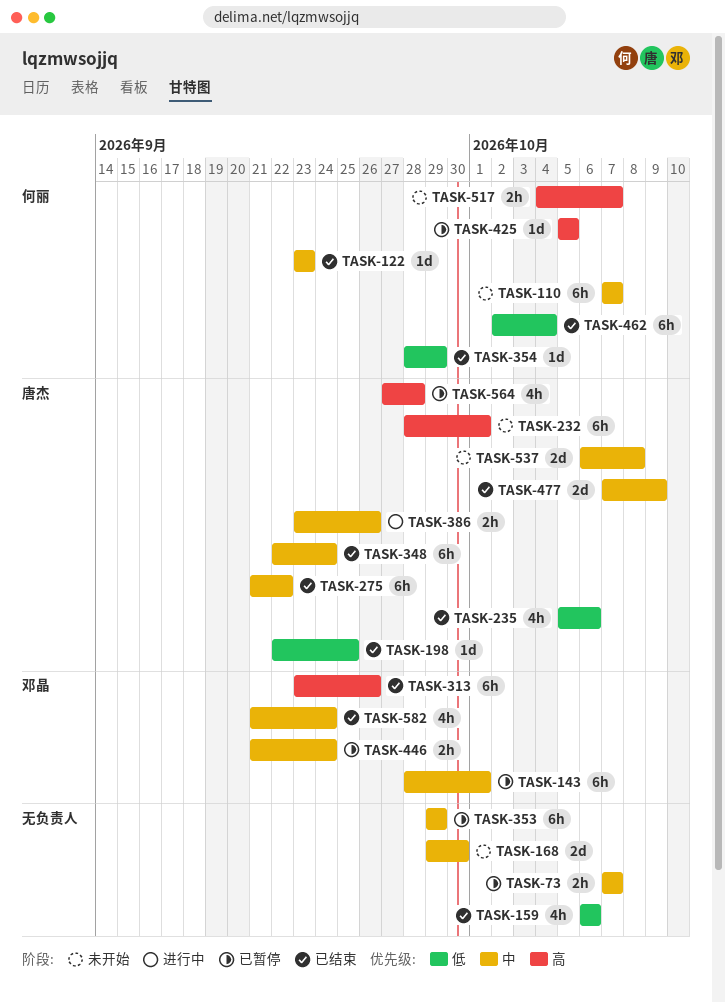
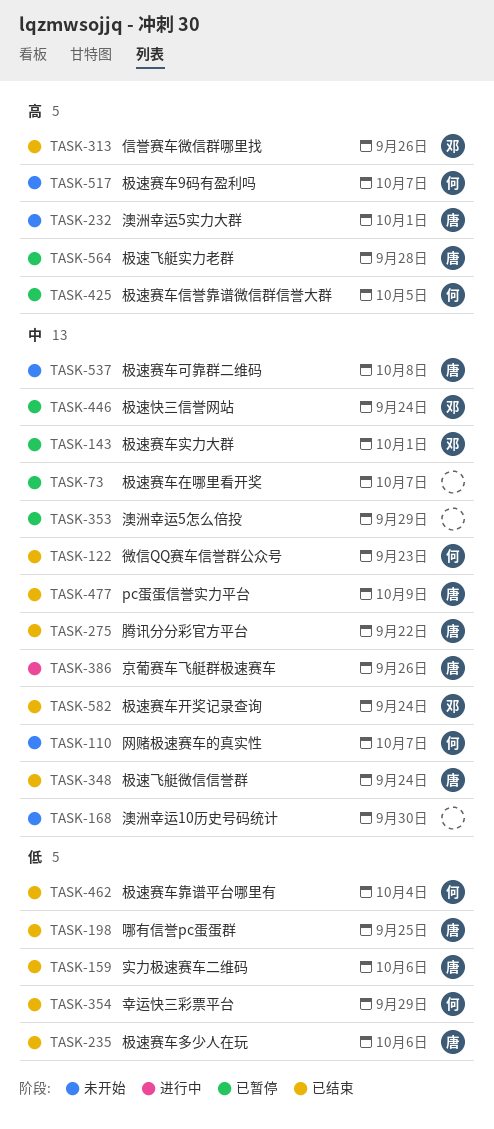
TASK-159, owner: none -> 唐杰

